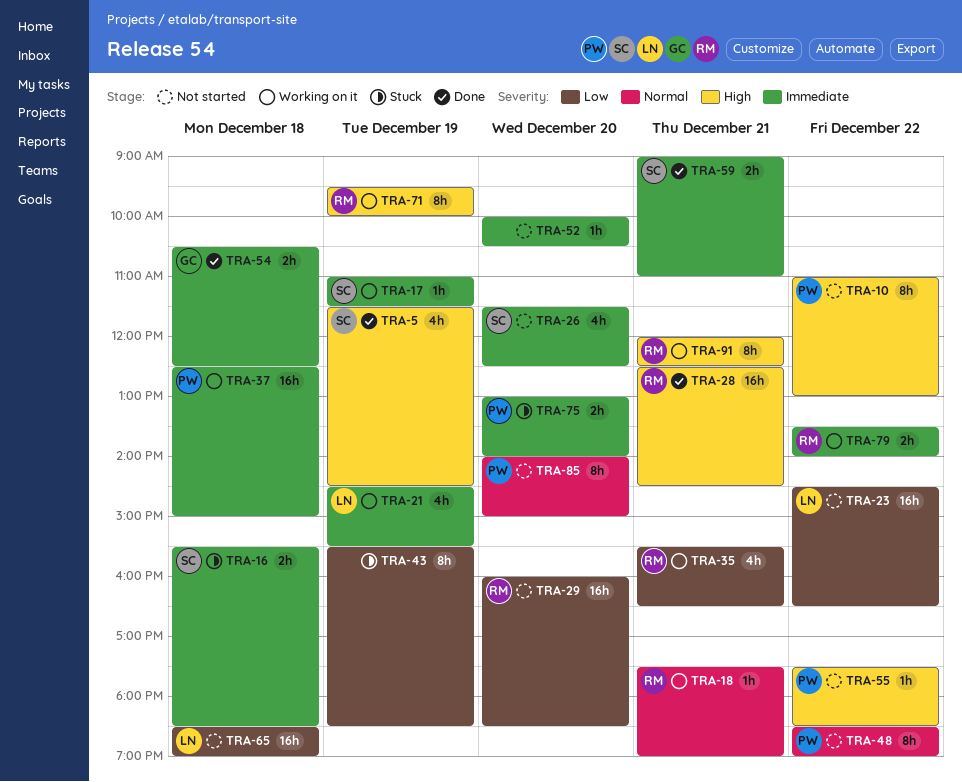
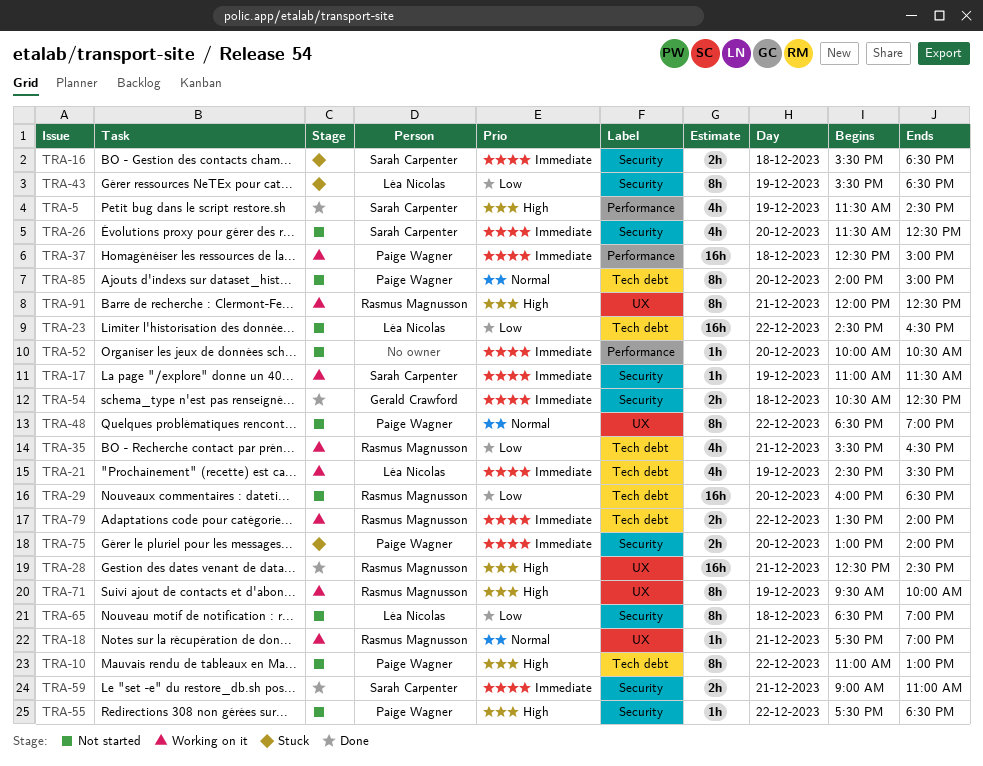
TRA-43, owner: none -> Léa Nicolas
TRA-65, estimate: 16h -> 8h

